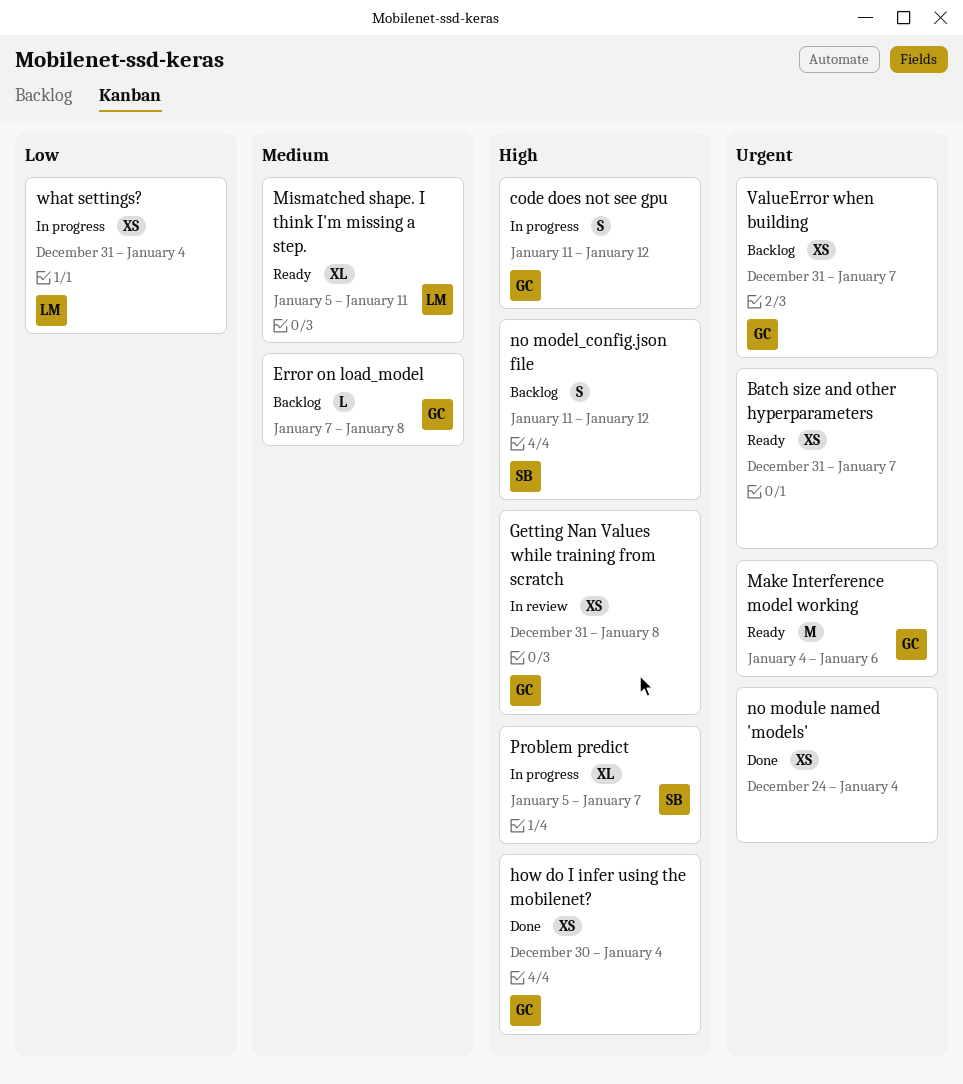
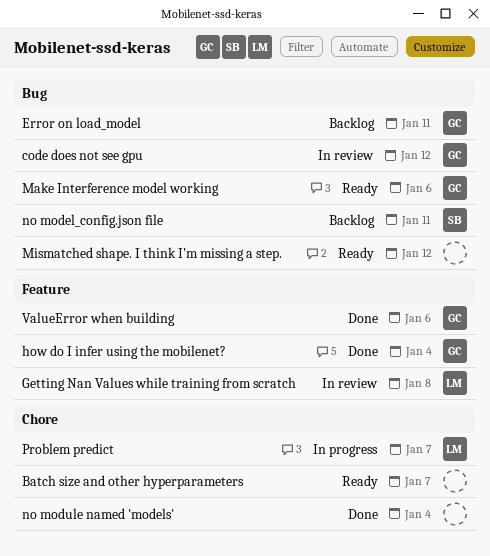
code does not see gpu, status: In progress -> In review
Error on load_model, due: Jan 8 -> Jan 11
Getting Nan Values while training from scratch, owner: GC -> LM
Mismatched shape. I think I'm missing a step., owner: LM -> none
Mismatched shape. I think I'm missing a step., due: Jan 11 -> Jan 12
no model_config.json file, due: Jan 12 -> Jan 11
Problem predict, owner: SB -> LM
ValueError when building, status: Backlog -> Done
ValueError when building, due: Jan 7 -> Jan 6
what settings?: present -> none

